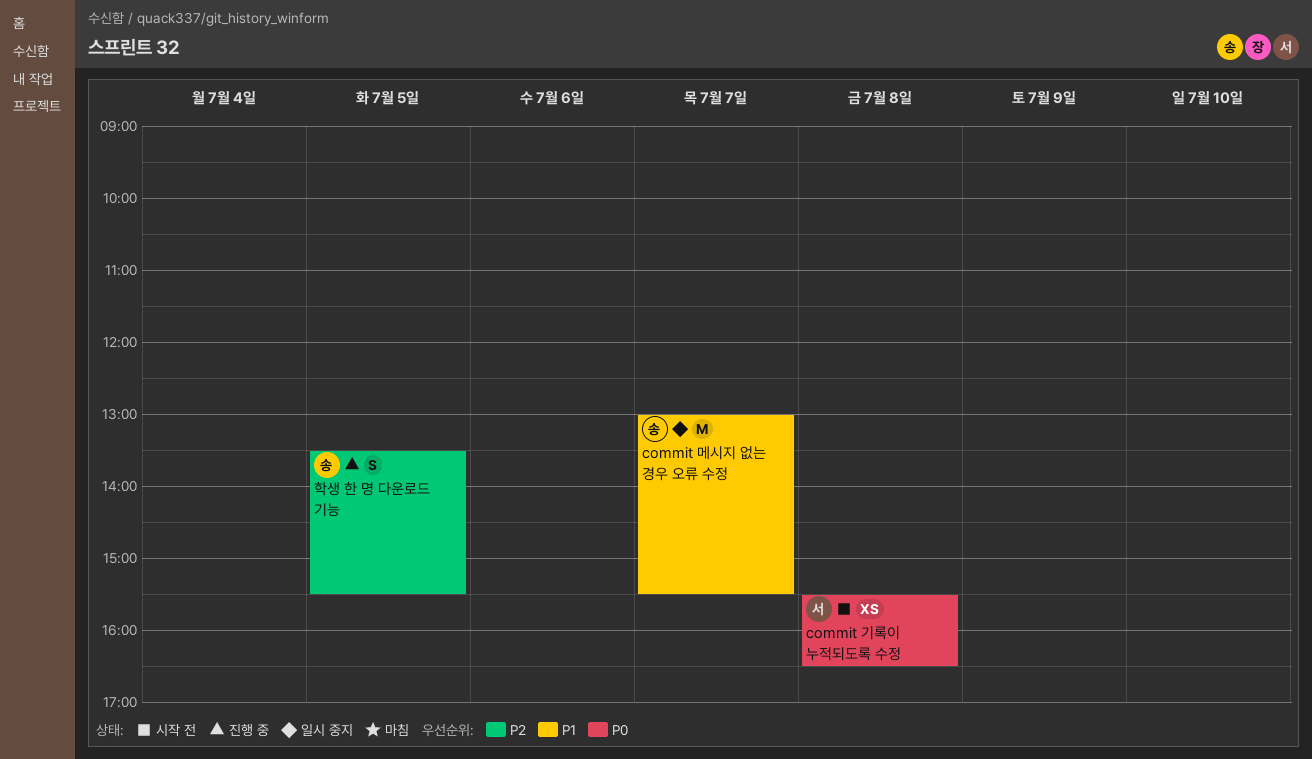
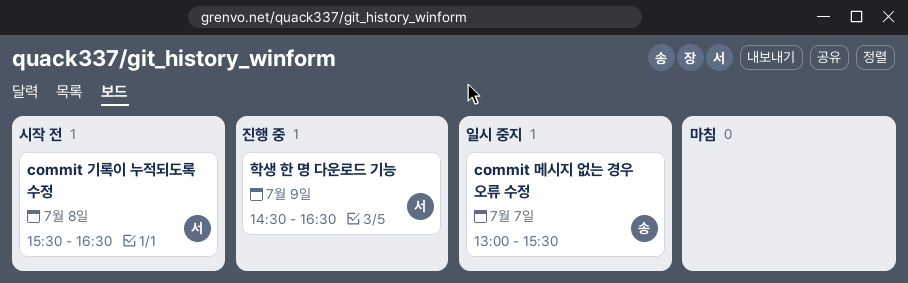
학생 한 명 다운로드 기능, owner: 송 -> 서
학생 한 명 다운로드 기능, day: Jul 5 -> Jul 9
학생 한 명 다운로드 기능, begins: 13:30 -> 14:30
학생 한 명 다운로드 기능, ends: 15:30 -> 16:30

